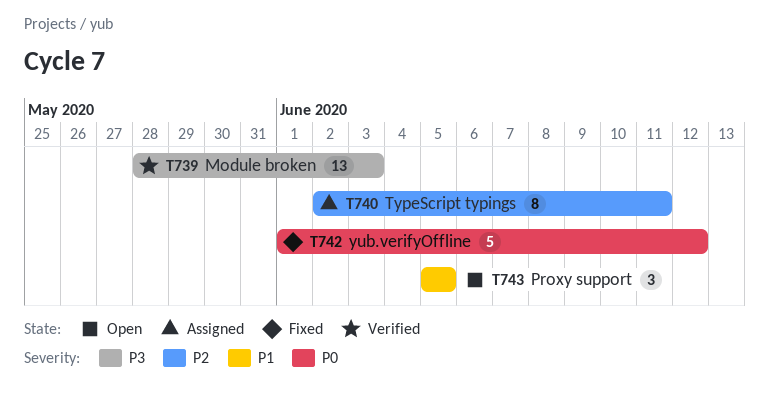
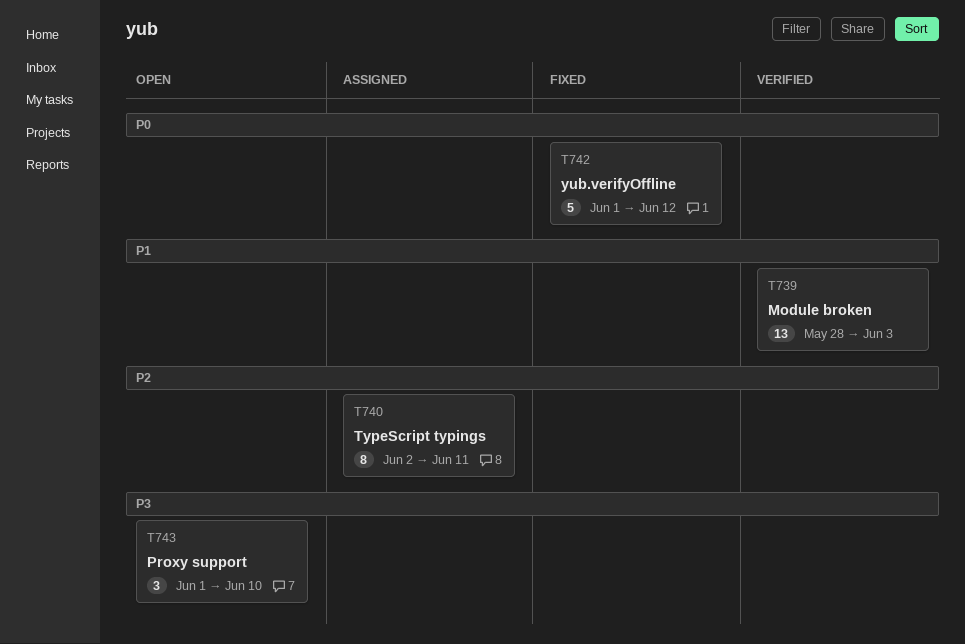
T739, priority: P3 -> P1
T743, priority: P1 -> P3
T743, start: Jun 5 -> Jun 1
T743, due: Jun 5 -> Jun 10

